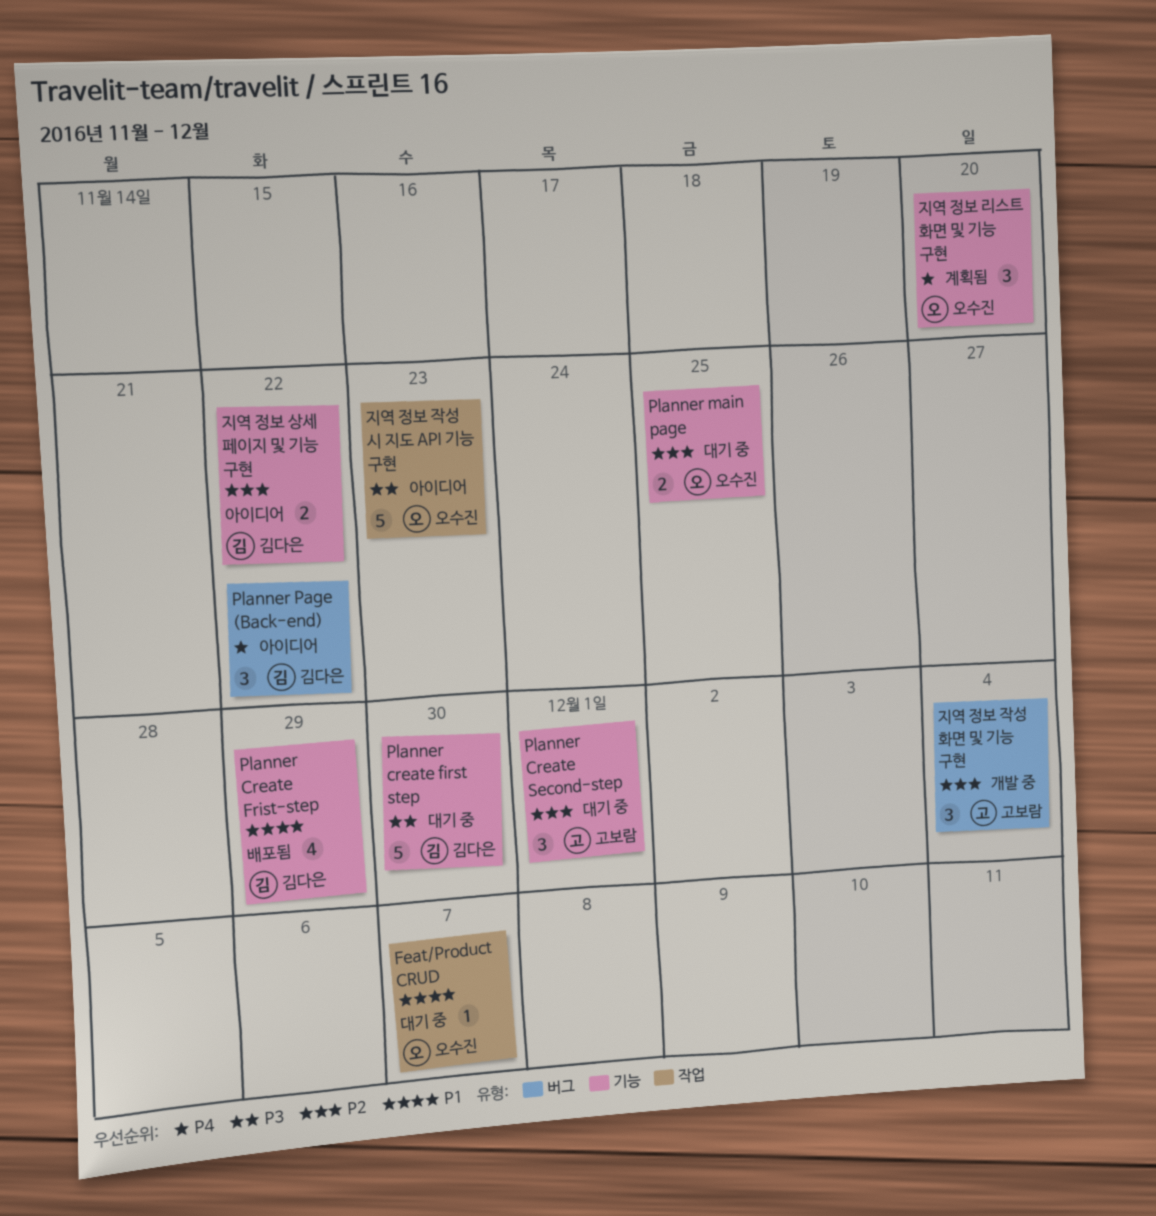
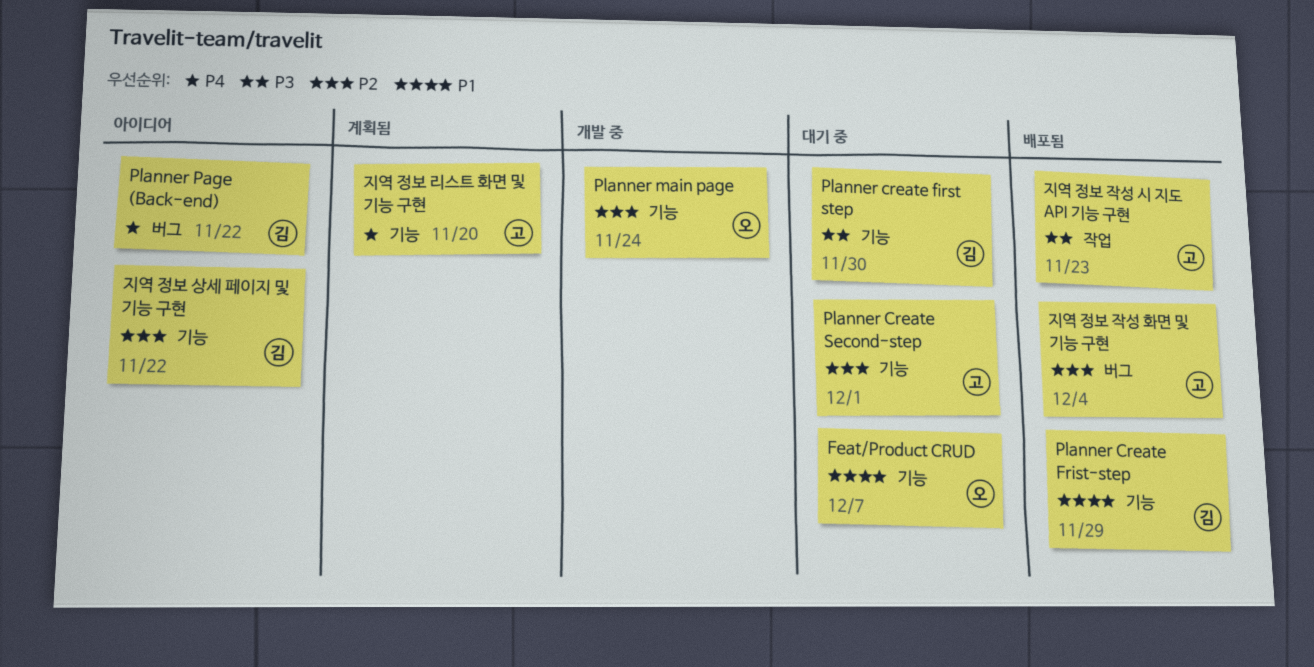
Feat/Product CRUD, label: 작업 -> 기능
Planner main page, status: 대기 중 -> 개발 중
Planner main page, due: Nov 25 -> Nov 24
지역 정보 리스트 화면 및 기능 구현, owner: 오수진 -> 고보람
지역 정보 작성 시 지도 API 기능 구현, status: 아이디어 -> 배포됨
지역 정보 작성 시 지도 API 기능 구현, owner: 오수진 -> 고보람
지역 정보 작성 화면 및 기능 구현, status: 개발 중 -> 배포됨

